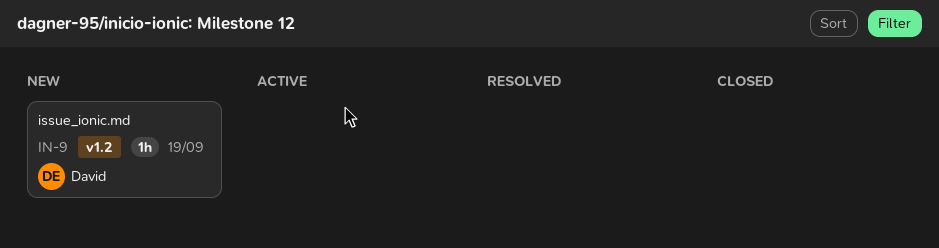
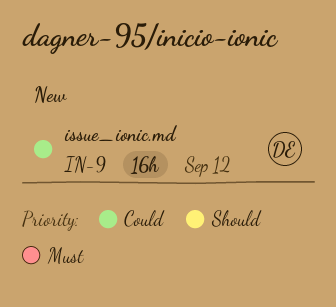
IN-9, estimate: 1h -> 16h
IN-9, due: Sep 19 -> Sep 12

